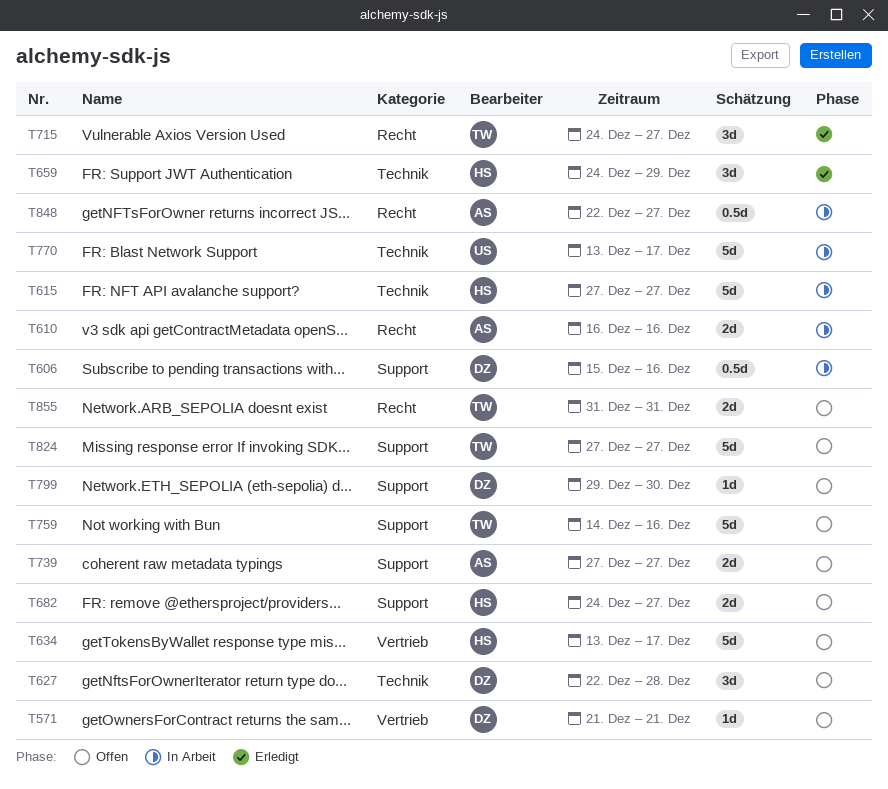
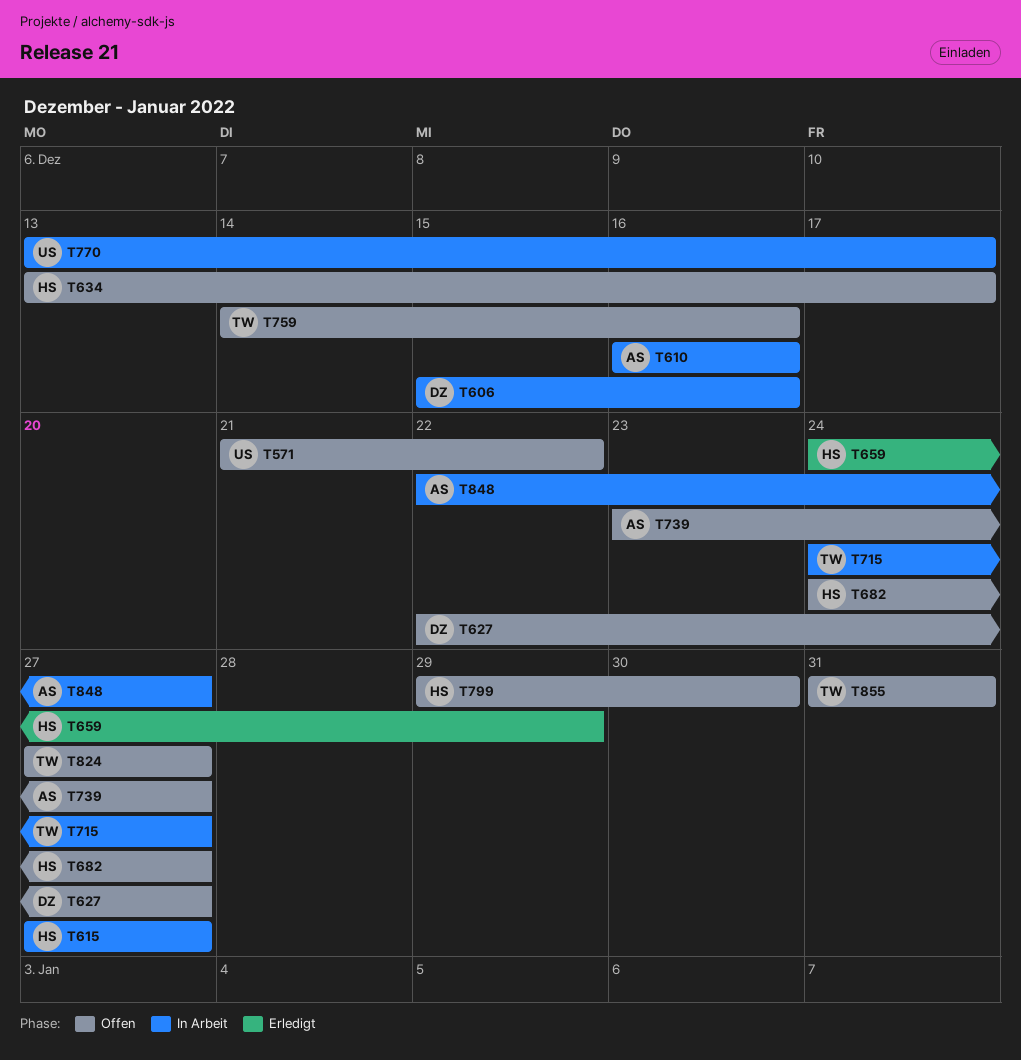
T571, owner: DZ -> US
T571, due: Dec 21 -> Dec 22
T627, due: Dec 28 -> Dec 27
T715, status: Erledigt -> In Arbeit
T739, start: Dec 27 -> Dec 23
T799, owner: DZ -> HS

